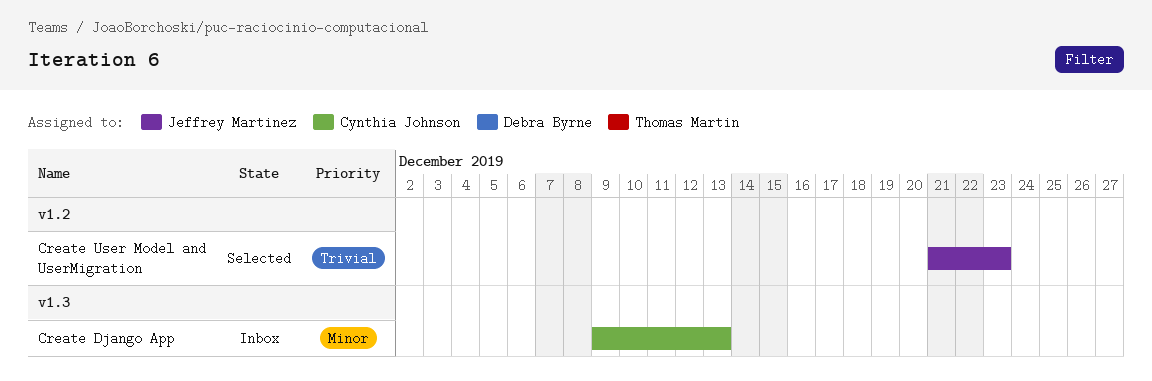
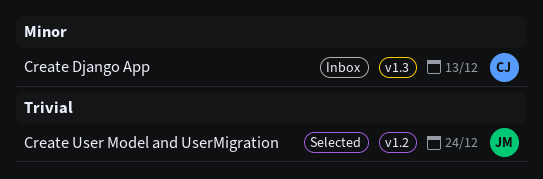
Create User Model and UserMigration, due: Dec 23 -> Dec 24

